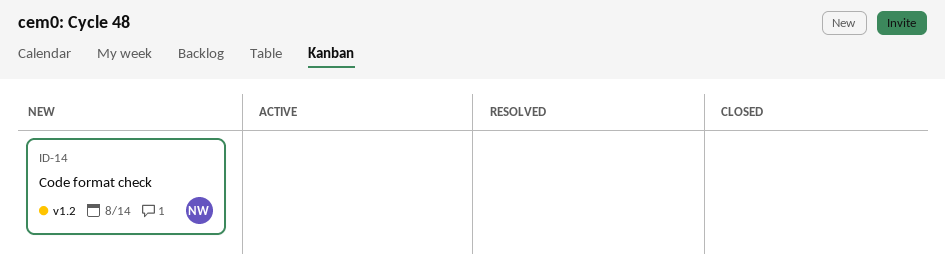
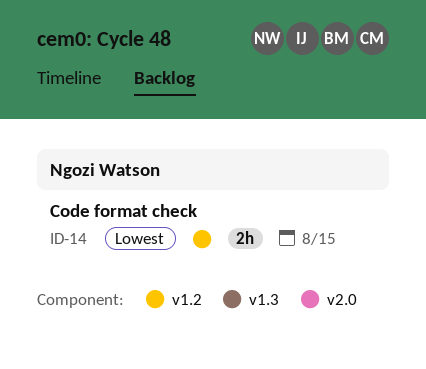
ID-14, due: Aug 14 -> Aug 15

